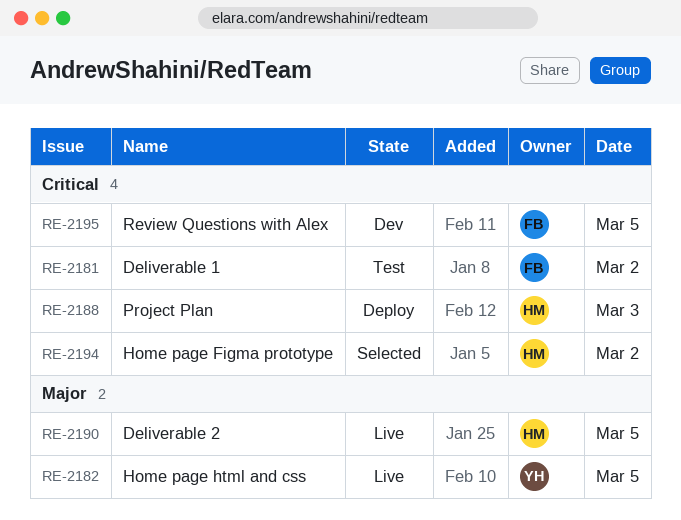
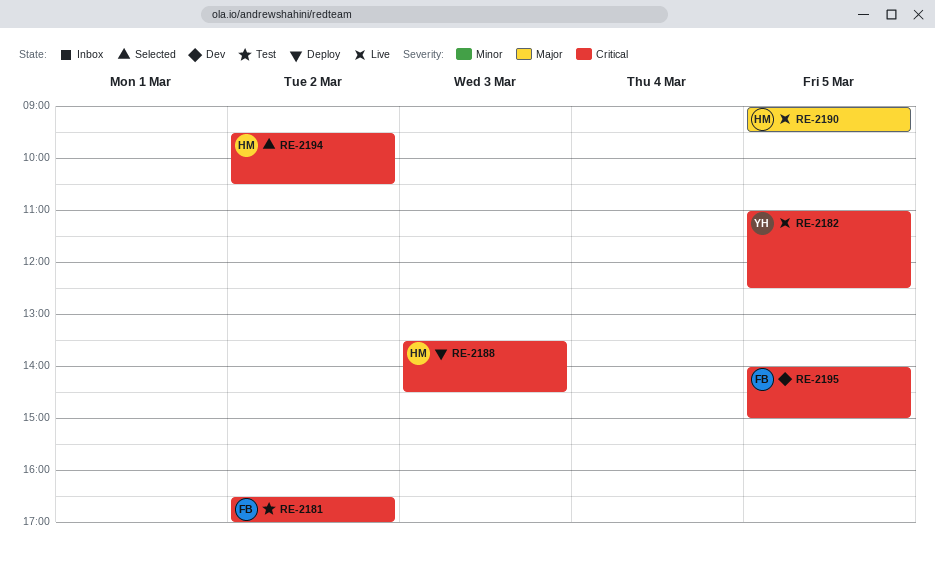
RE-2182, priority: Major -> Critical

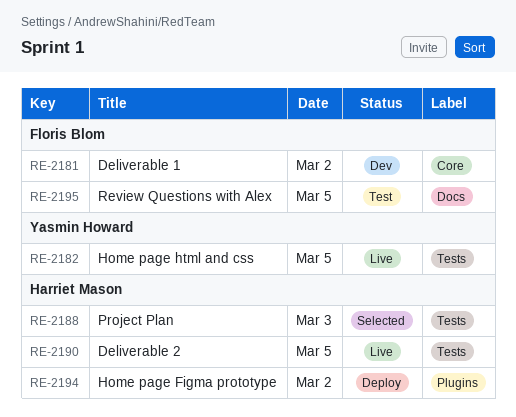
RE-2181, status: Test -> Dev
RE-2188, status: Deploy -> Selected
RE-2194, status: Selected -> Deploy
RE-2195, status: Dev -> Test

